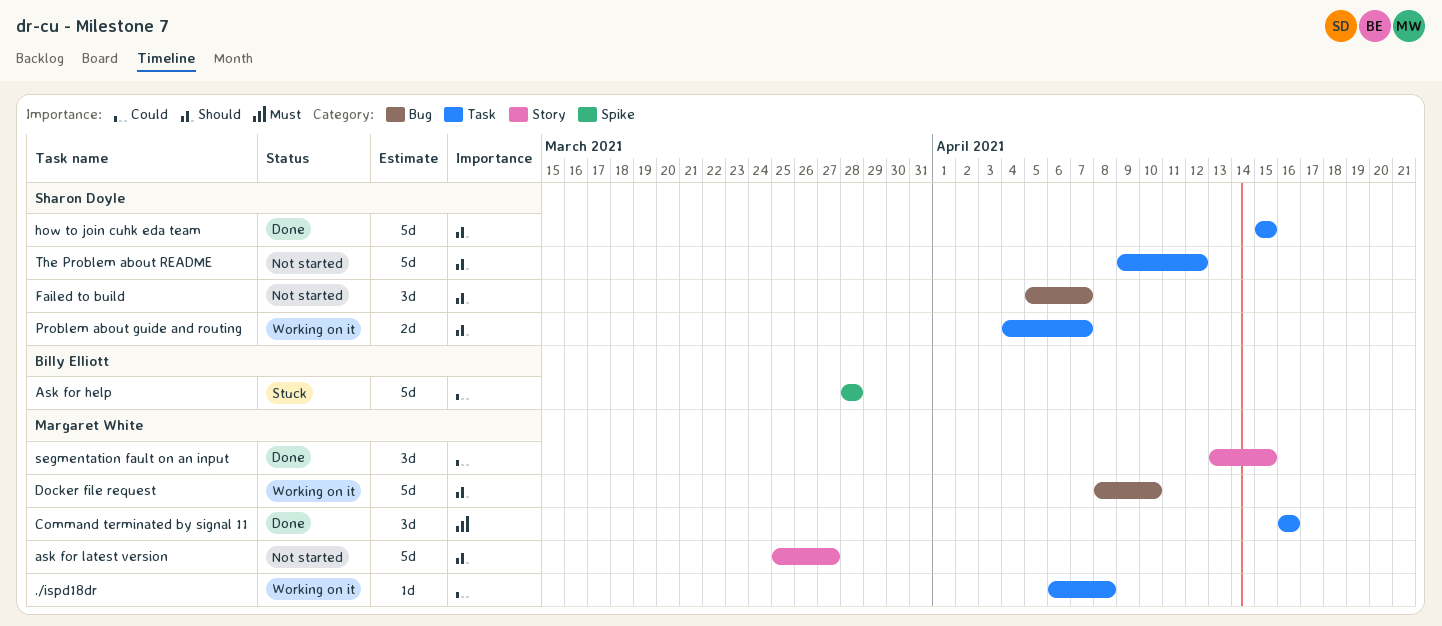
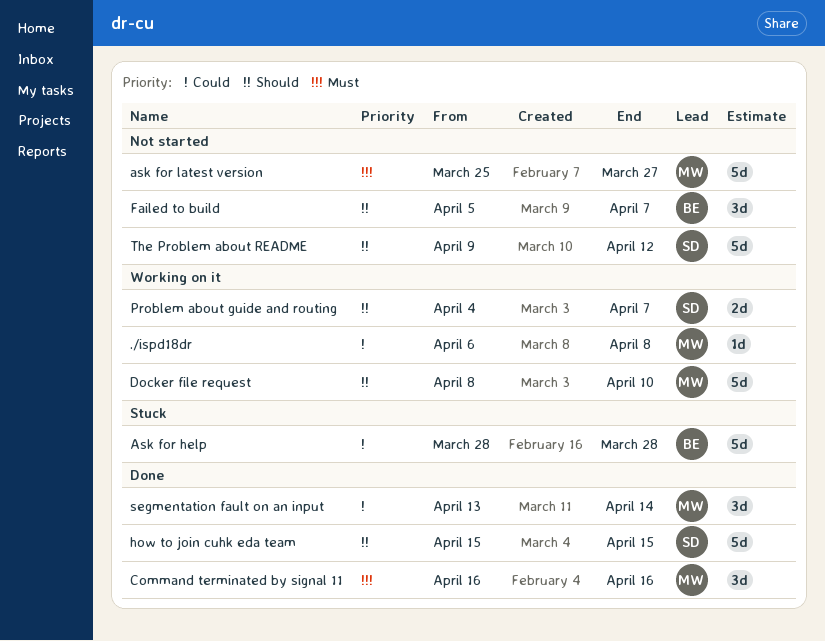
ask for latest version, priority: Should -> Must
Failed to build, owner: Sharon Doyle -> Billy Elliott
segmentation fault on an input, due: Apr 15 -> Apr 14

